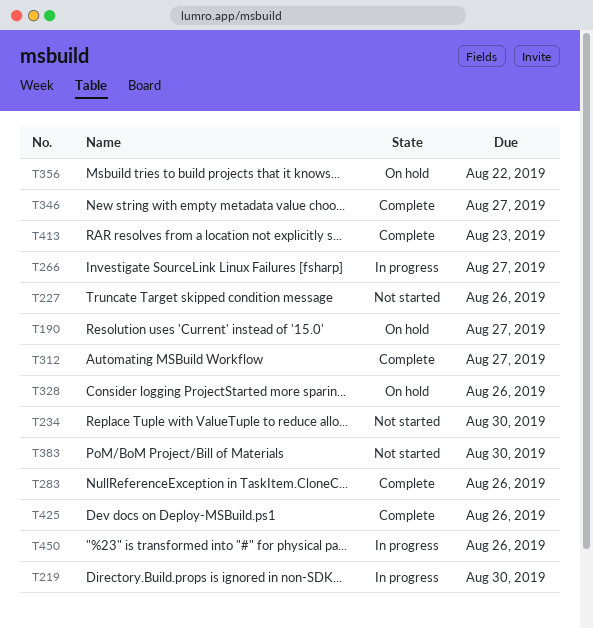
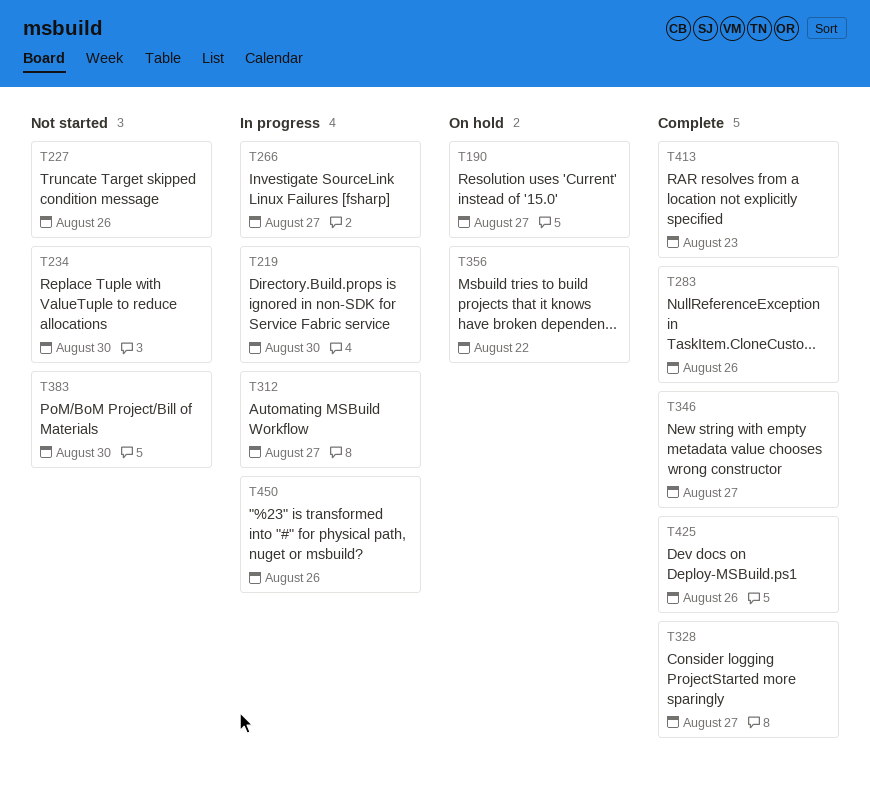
T312, status: Complete -> In progress
T328, status: On hold -> Complete
T328, due: Aug 26 -> Aug 27

